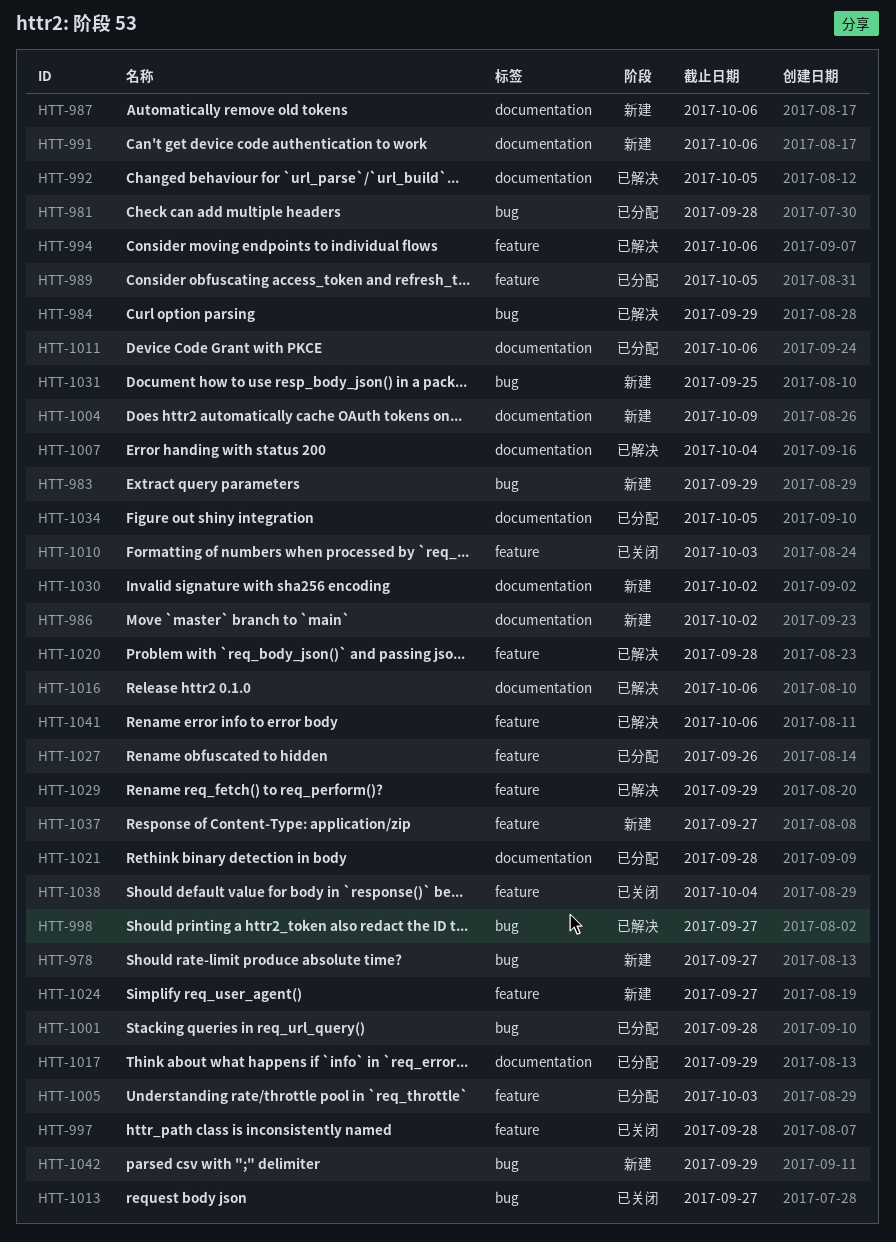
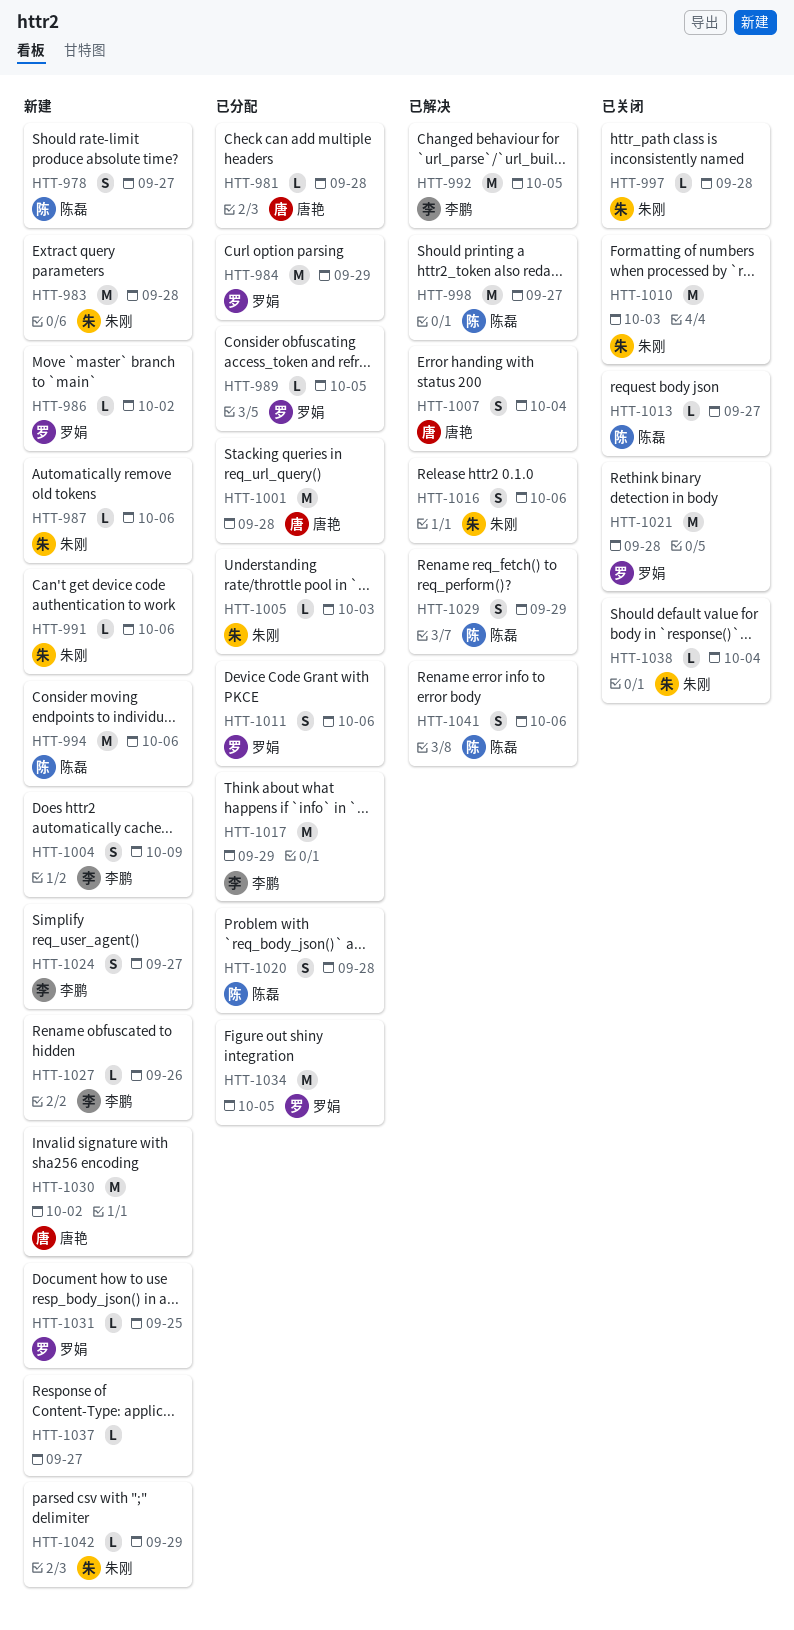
HTT-983, due: Sep 29 -> Sep 28
HTT-984, status: 已解决 -> 已分配
HTT-994, status: 已解决 -> 新建
HTT-1020, status: 已解决 -> 已分配
HTT-1021, status: 已分配 -> 已关闭
HTT-1027, status: 已分配 -> 新建

